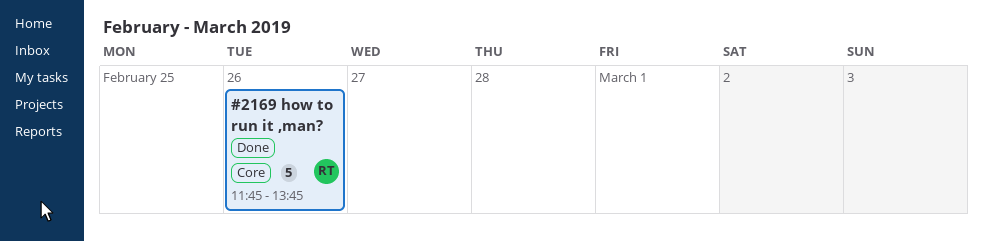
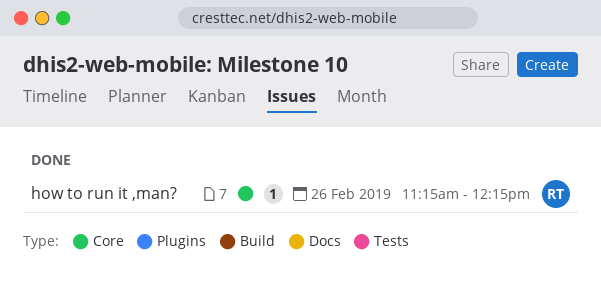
how to run it ,man?, estimate: 5 -> 1
how to run it ,man?, begins: 11:45 -> 11:15
how to run it ,man?, ends: 13:45 -> 12:15

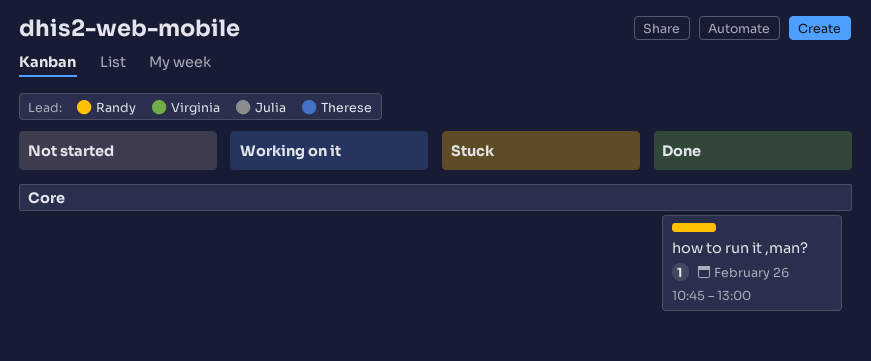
how to run it ,man?, begins: 11:15 -> 10:45
how to run it ,man?, ends: 12:15 -> 13:00

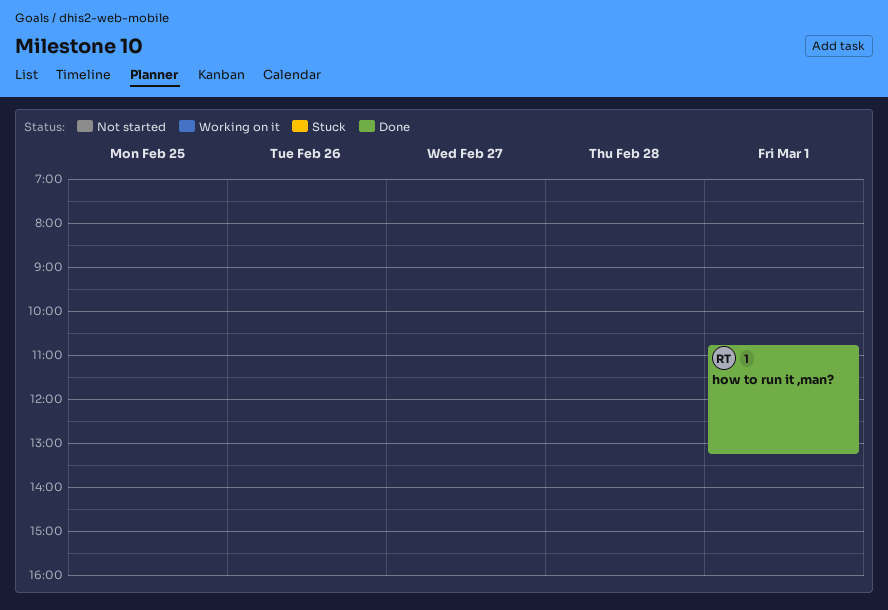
how to run it ,man?, day: Feb 26 -> Mar 1
how to run it ,man?, ends: 13:00 -> 13:15

